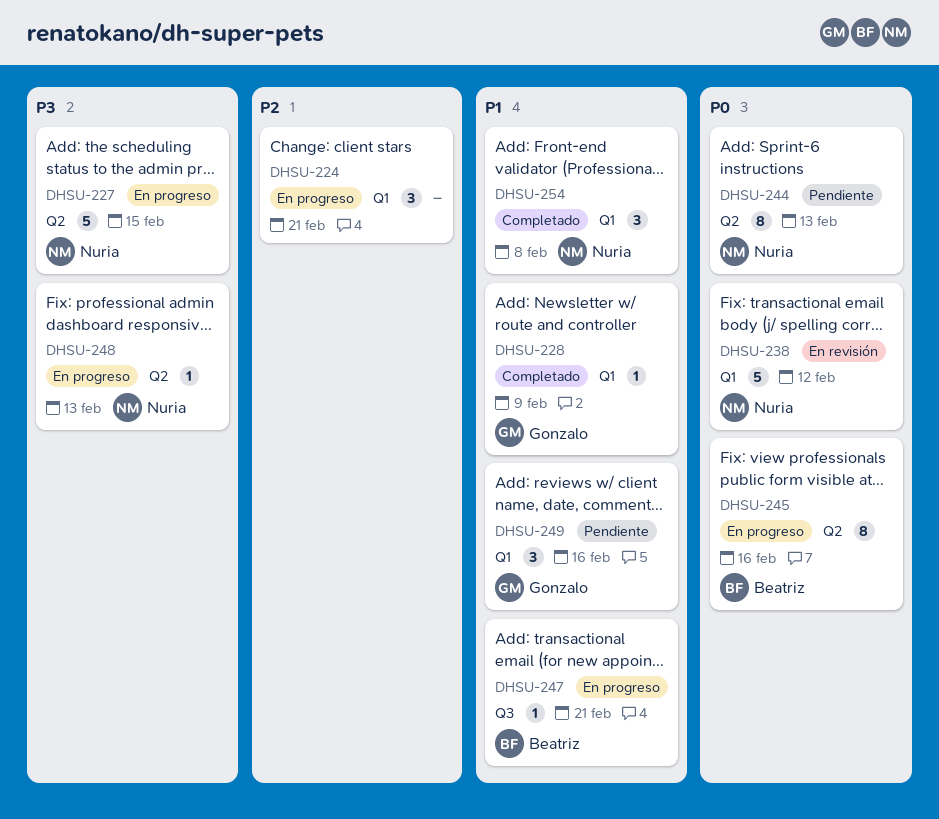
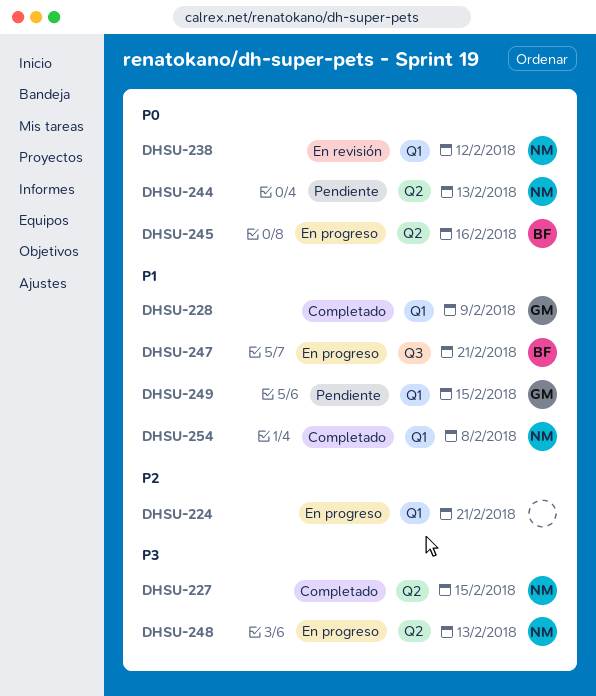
DHSU-227, status: En progreso -> Completado
DHSU-249, due: Feb 16 -> Feb 15

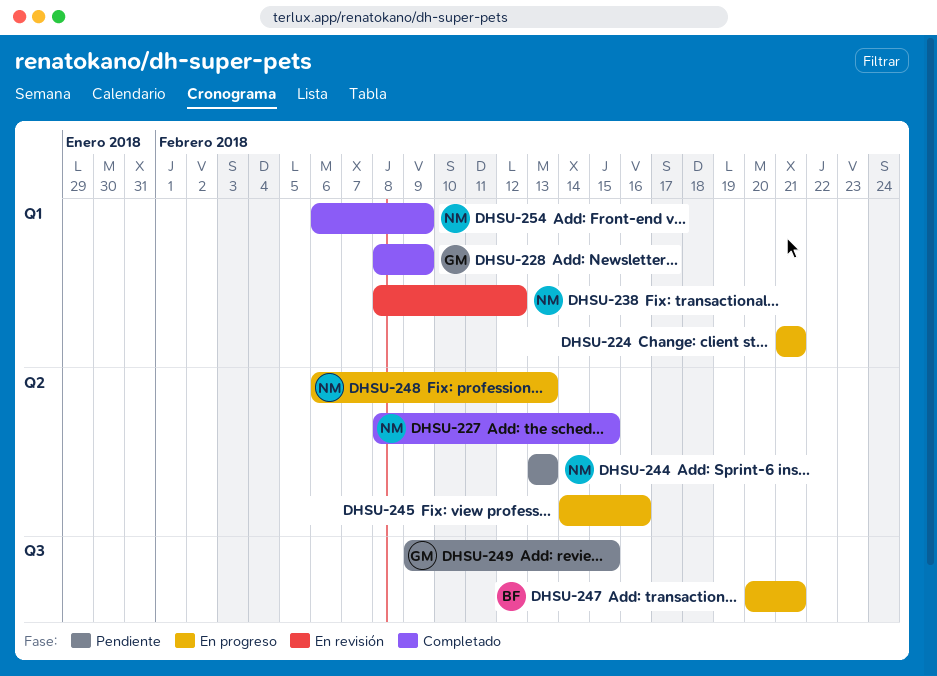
DHSU-245, owner: BF -> none
DHSU-249, label: Q1 -> Q3
DHSU-254, due: Feb 8 -> Feb 9

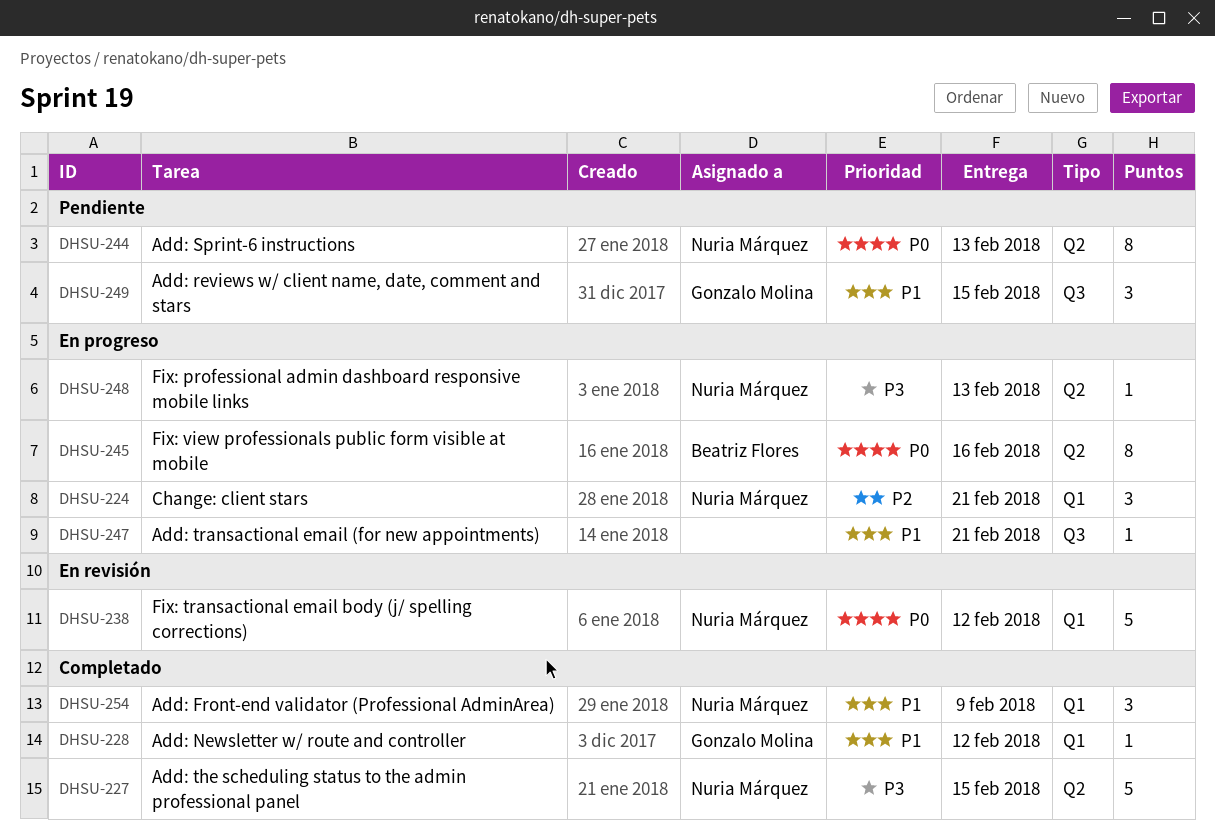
DHSU-224, owner: none -> Nuria Márquez
DHSU-228, due: Feb 9 -> Feb 12
DHSU-245, owner: none -> Beatriz Flores
DHSU-247, owner: Beatriz Flores -> none

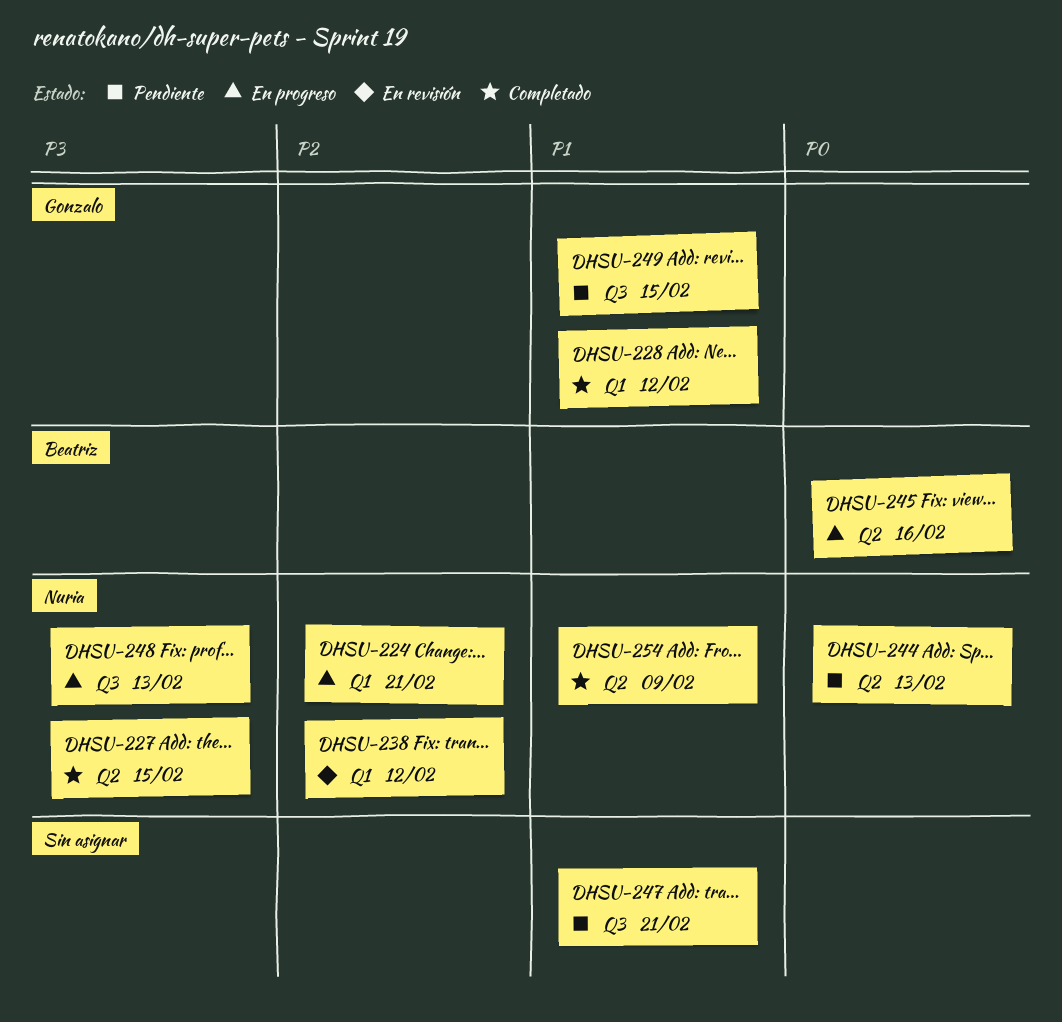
DHSU-238, priority: P0 -> P2
DHSU-247, status: En progreso -> Pendiente
DHSU-248, label: Q2 -> Q3
DHSU-254, label: Q1 -> Q2

